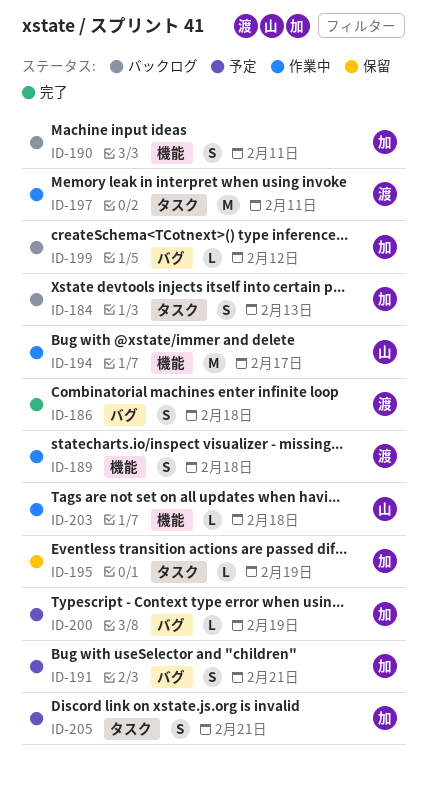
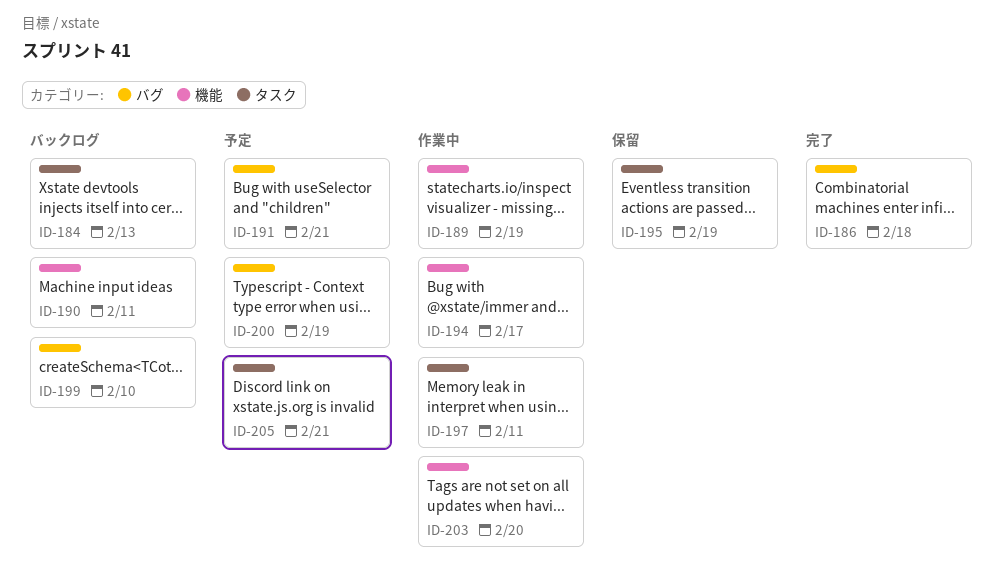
ID-189, due: Feb 18 -> Feb 19
ID-199, due: Feb 12 -> Feb 10
ID-203, due: Feb 18 -> Feb 20

